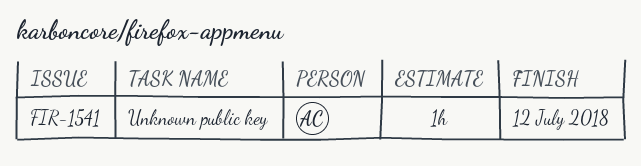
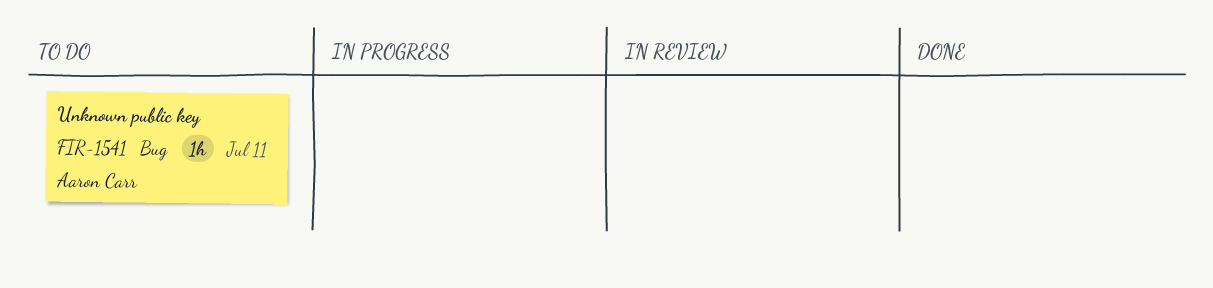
FIR-1541, due: Jul 12 -> Jul 11

